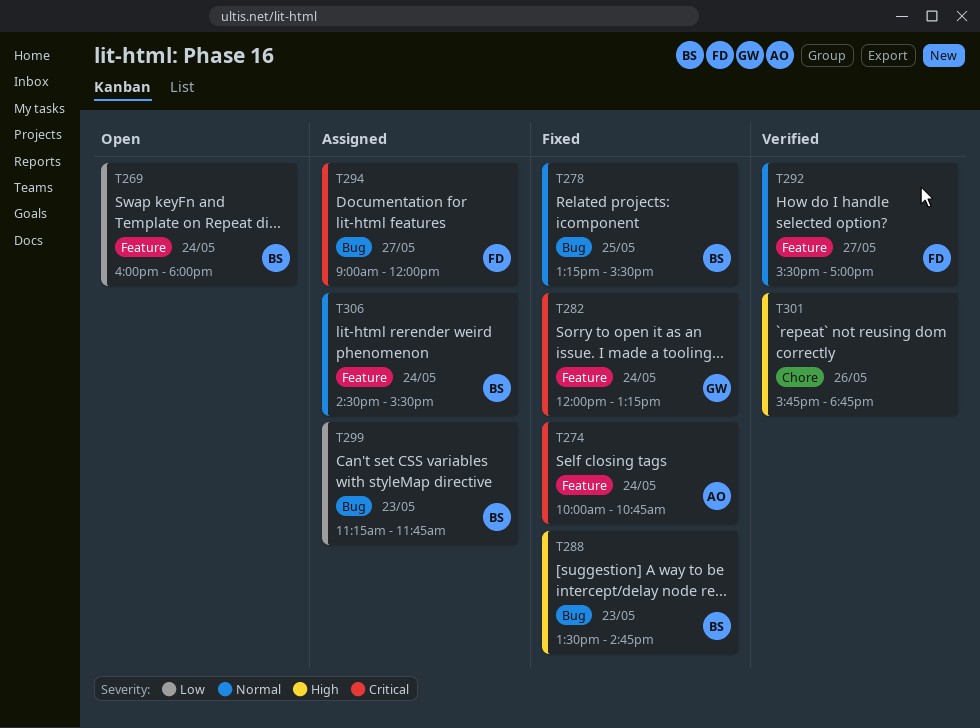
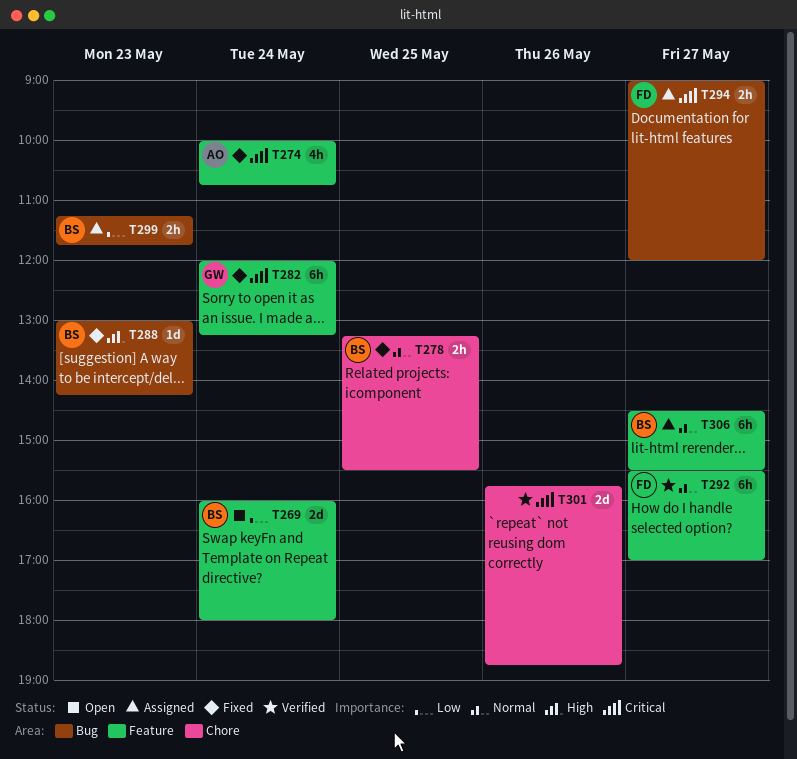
T278, label: Bug -> Chore
T288, begins: 13:30 -> 13:00
T288, ends: 14:45 -> 14:15
T301, priority: High -> Critical
T306, day: May 24 -> May 27

